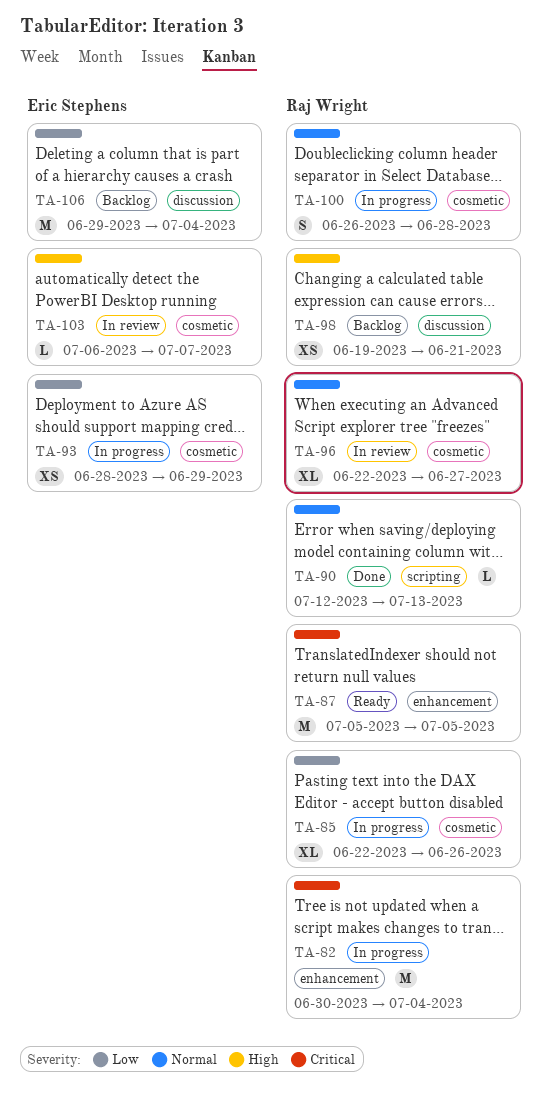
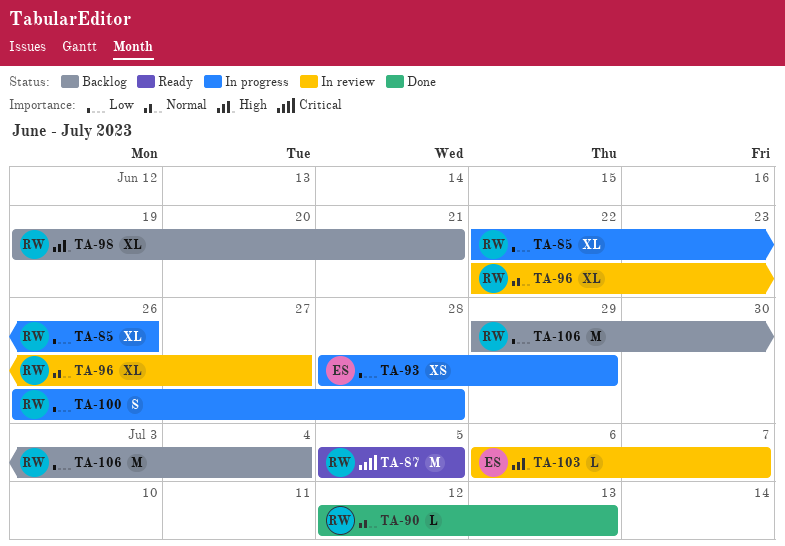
TA-82: present -> none
TA-98, estimate: XS -> XL
TA-100, priority: Normal -> Low
TA-106, owner: Eric Stephens -> Raj Wright

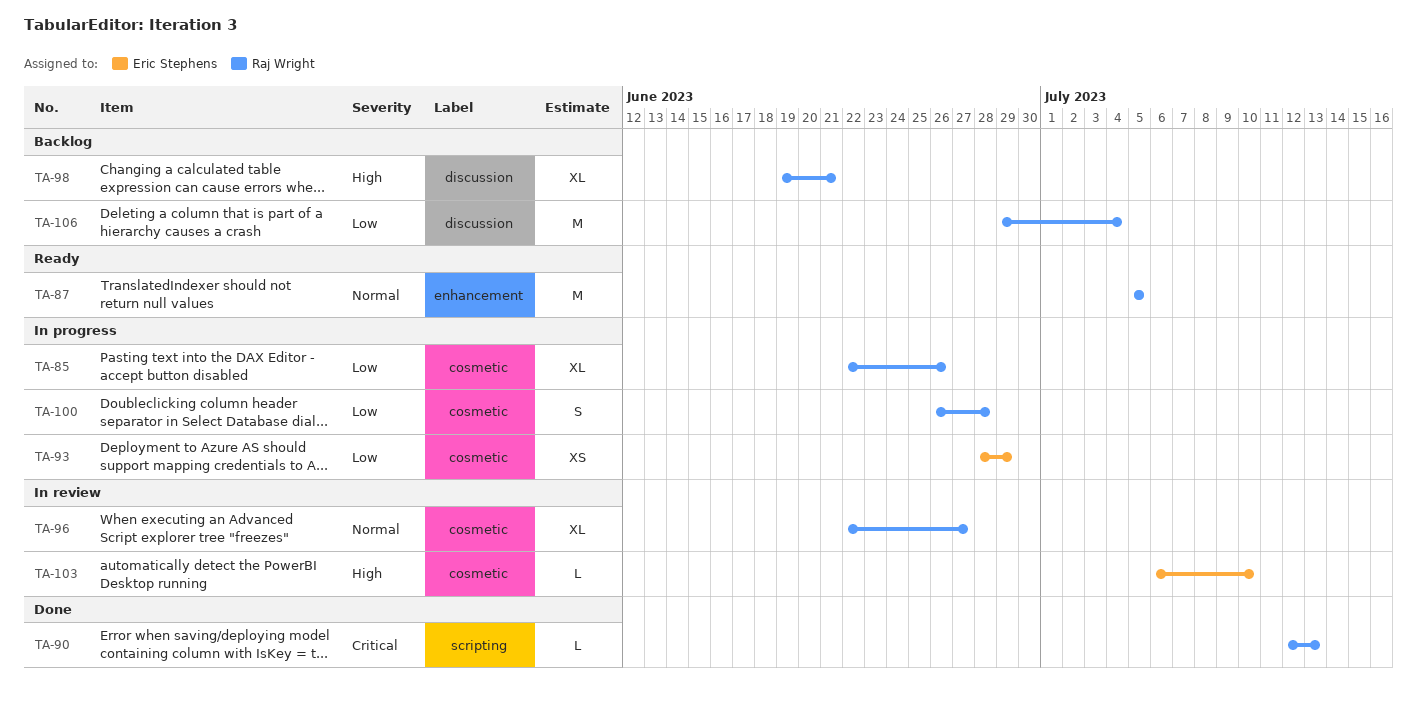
TA-87, priority: Critical -> Normal
TA-90, priority: Normal -> Critical
TA-103, due: Jul 7 -> Jul 10

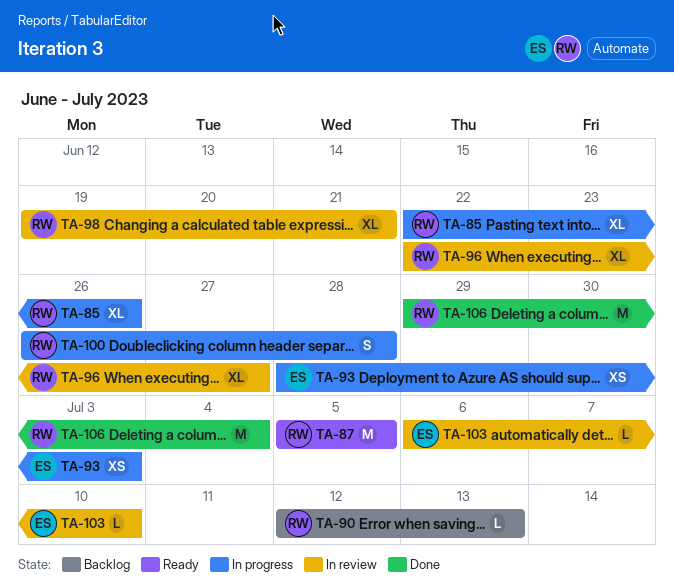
TA-90, status: Done -> Backlog
TA-93, due: Jun 29 -> Jul 3
TA-98, status: Backlog -> In review
TA-106, status: Backlog -> Done

